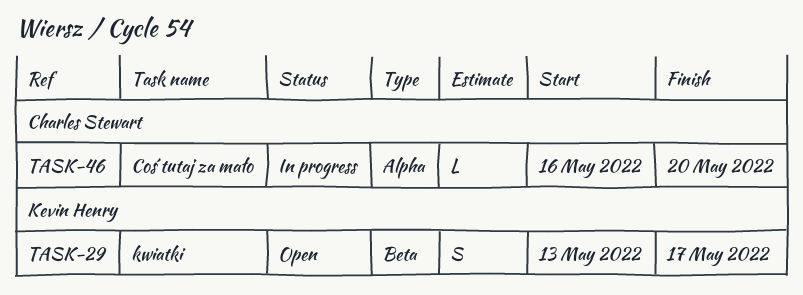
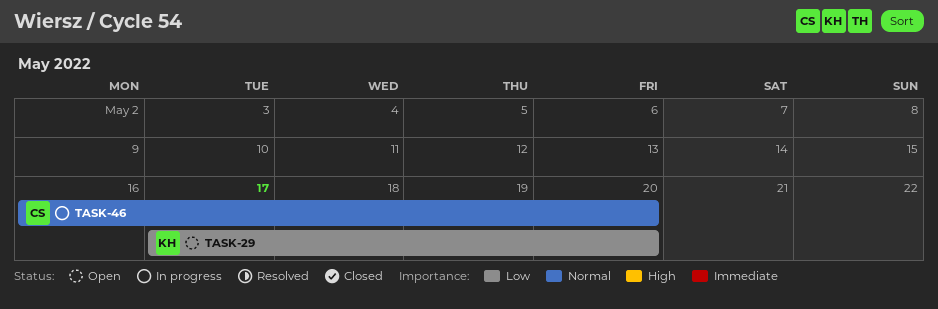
TASK-29, start: May 13 -> May 17
TASK-29, due: May 17 -> May 20

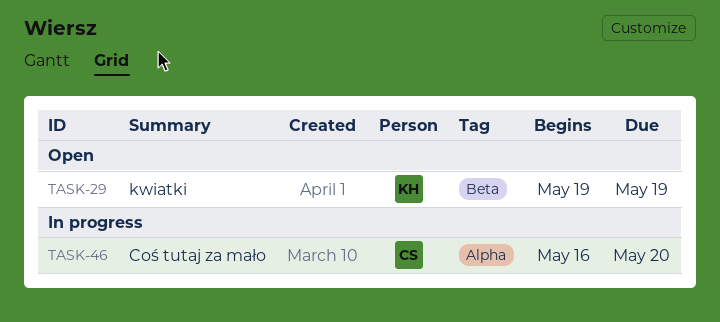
TASK-29, start: May 17 -> May 19
TASK-29, due: May 20 -> May 19

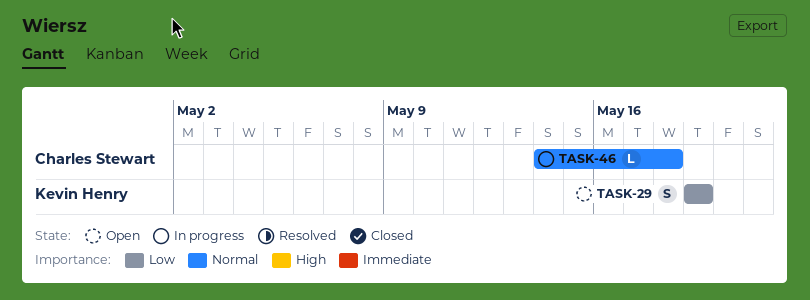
TASK-46, start: May 16 -> May 14
TASK-46, due: May 20 -> May 18

